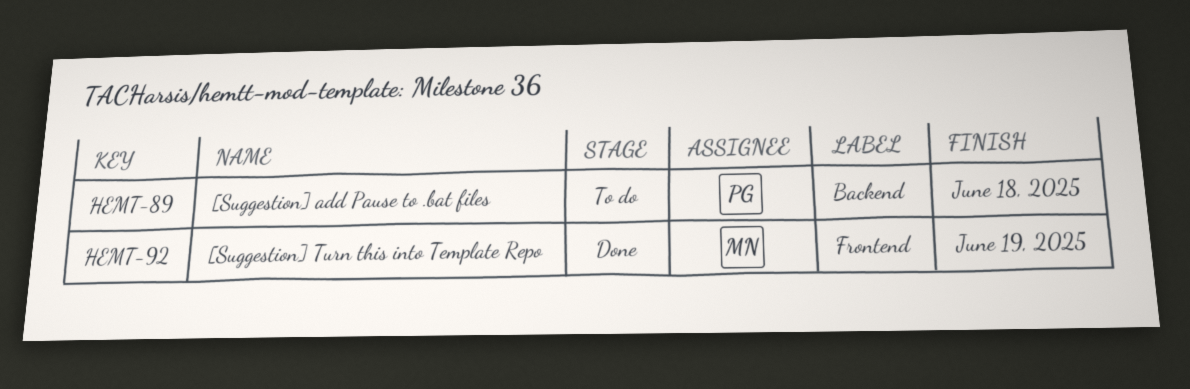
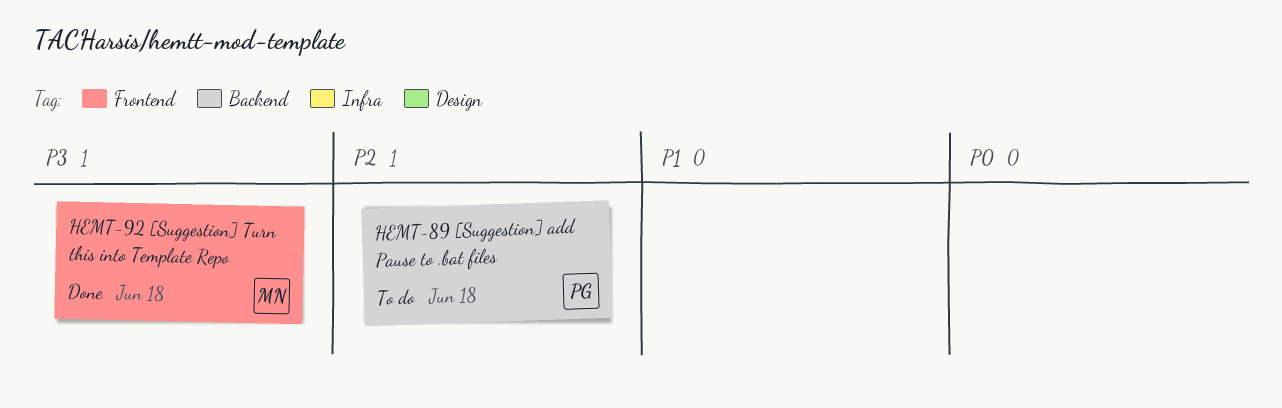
HEMT-92, due: Jun 19 -> Jun 18

